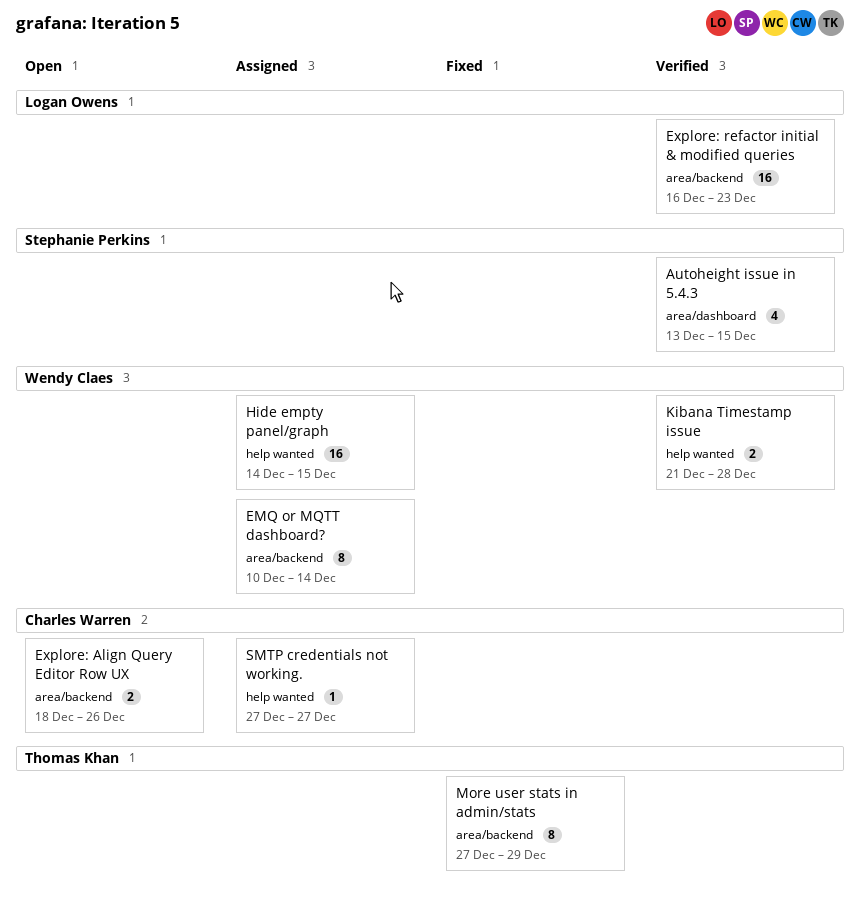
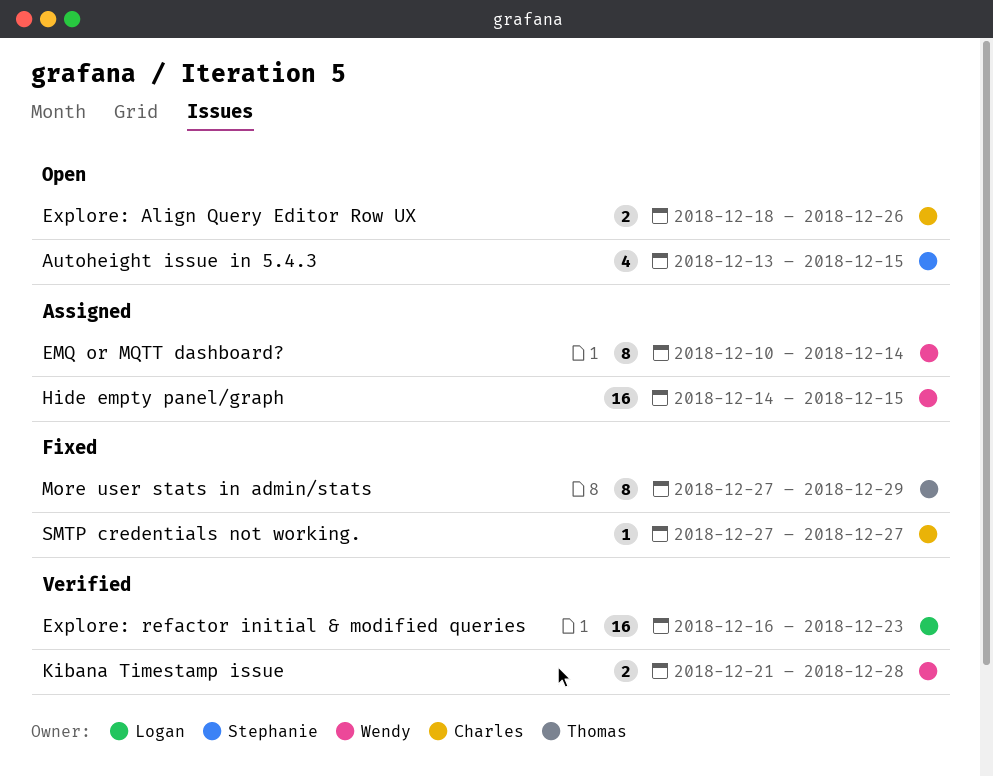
Autoheight issue in 5.4.3, status: Verified -> Open
SMTP credentials not working., status: Assigned -> Fixed

